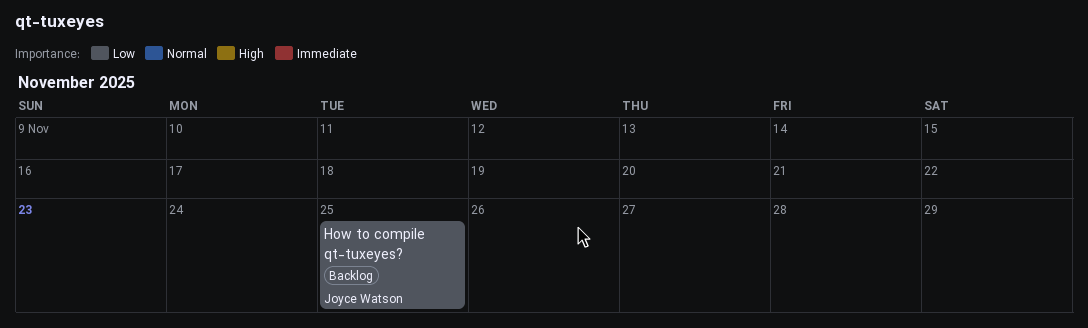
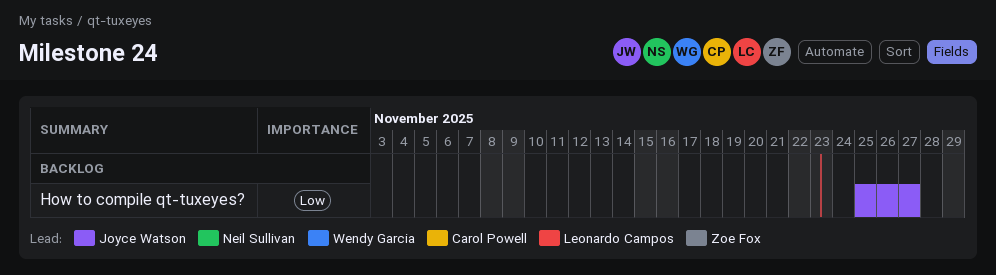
How to compile qt-tuxeyes?, due: Nov 25 -> Nov 27

